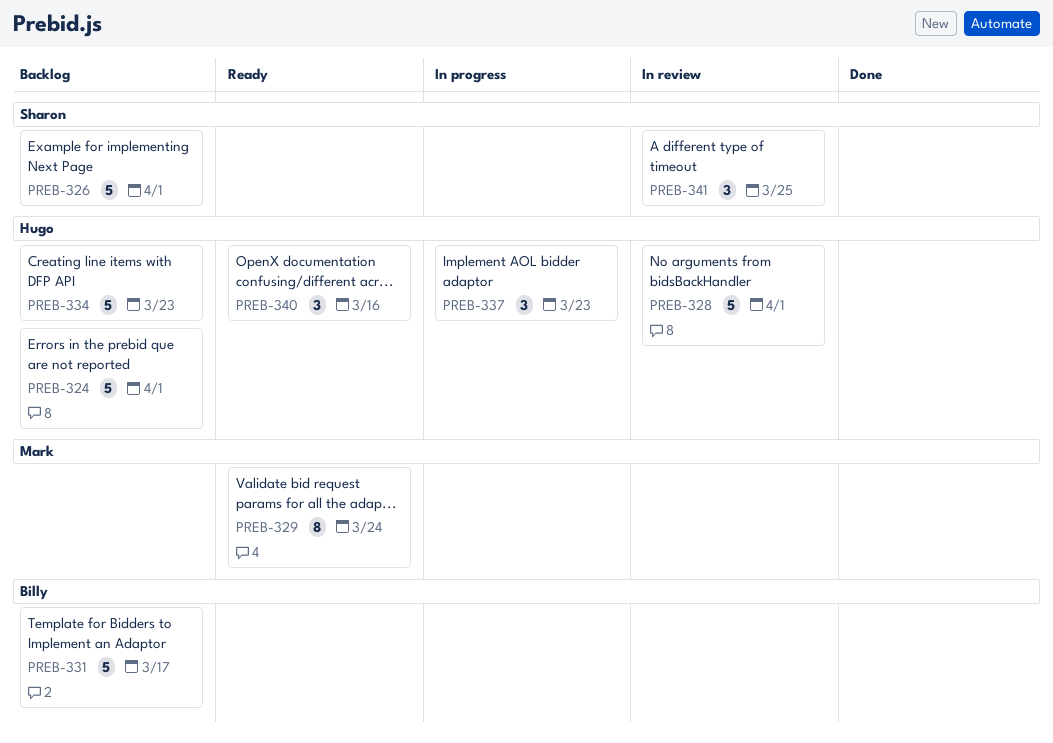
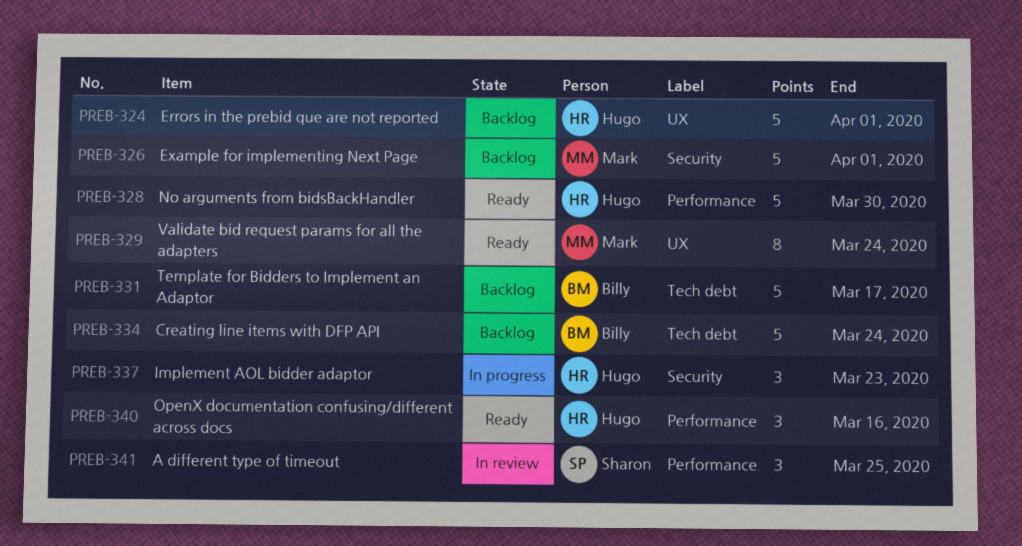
PREB-326, owner: Sharon -> Mark
PREB-328, status: In review -> Ready
PREB-328, due: Apr 1 -> Mar 30
PREB-334, owner: Hugo -> Billy
PREB-334, due: Mar 23 -> Mar 24

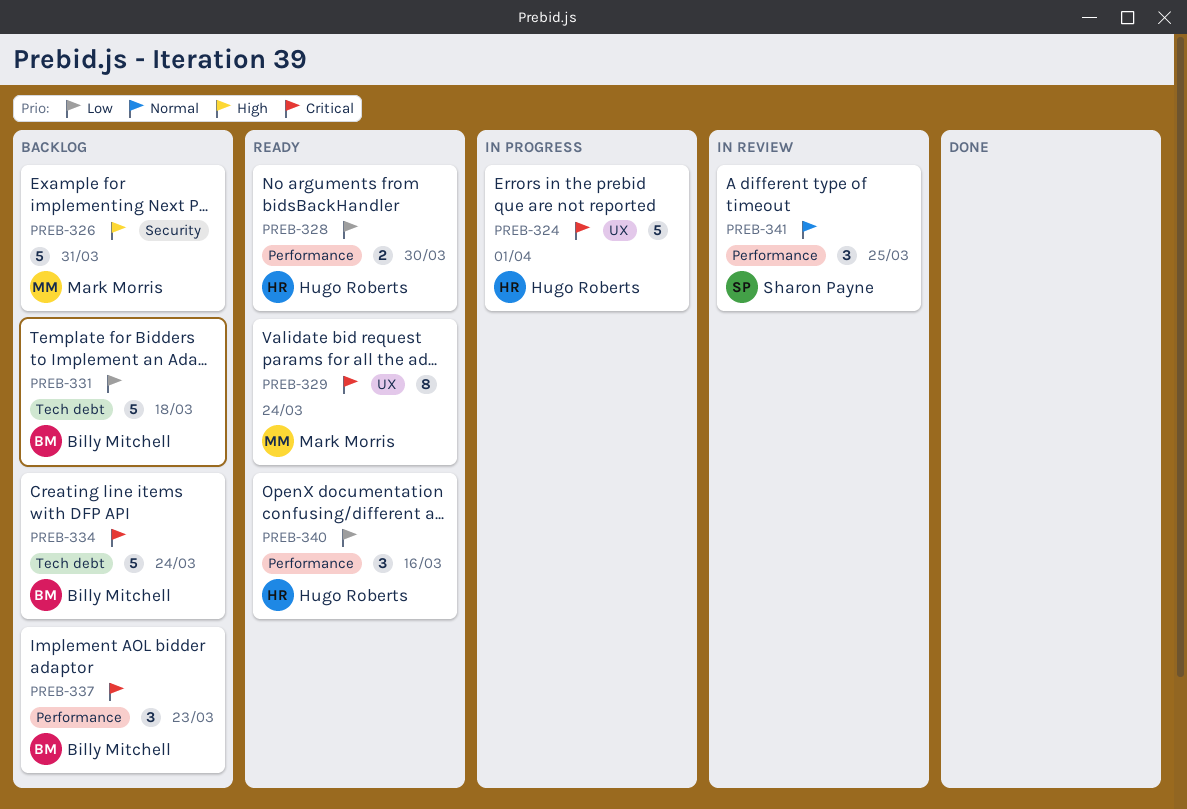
PREB-324, status: Backlog -> In progress
PREB-326, due: Apr 1 -> Mar 31
PREB-328, estimate: 5 -> 2
PREB-331, due: Mar 17 -> Mar 18
PREB-337, status: In progress -> Backlog
PREB-337, owner: Hugo Roberts -> Billy Mitchell
PREB-337, label: Security -> Performance

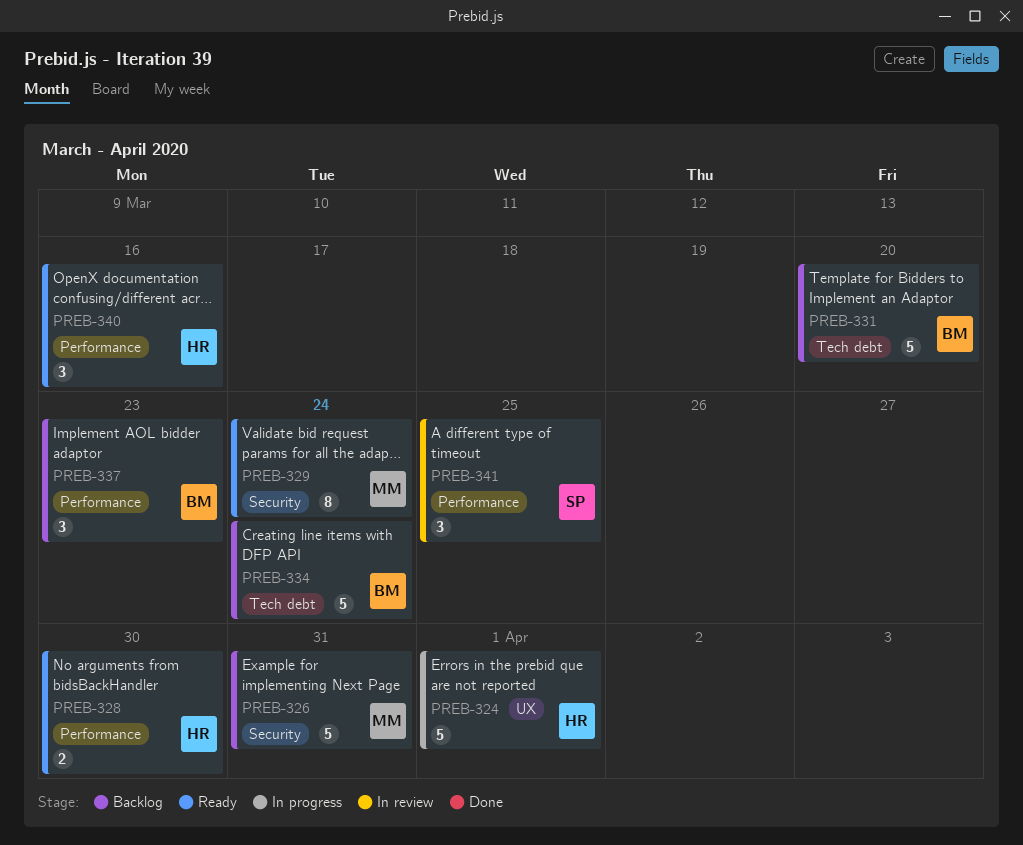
PREB-329, label: UX -> Security
PREB-331, due: Mar 18 -> Mar 20

